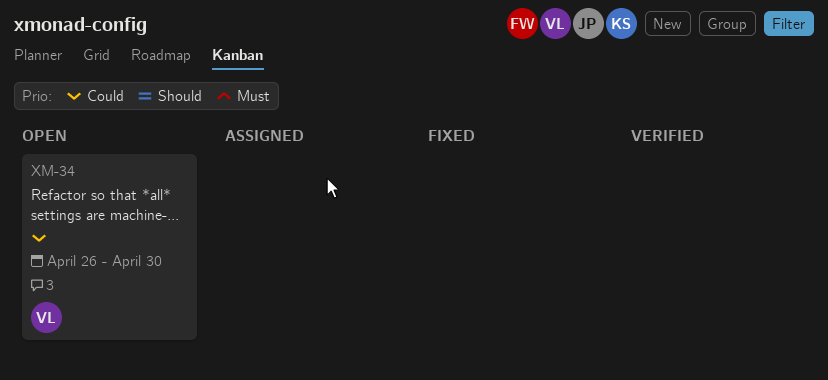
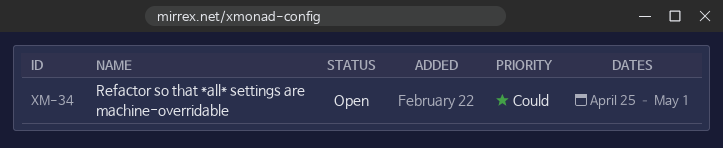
XM-34, start: Apr 26 -> Apr 25
XM-34, due: Apr 30 -> May 1

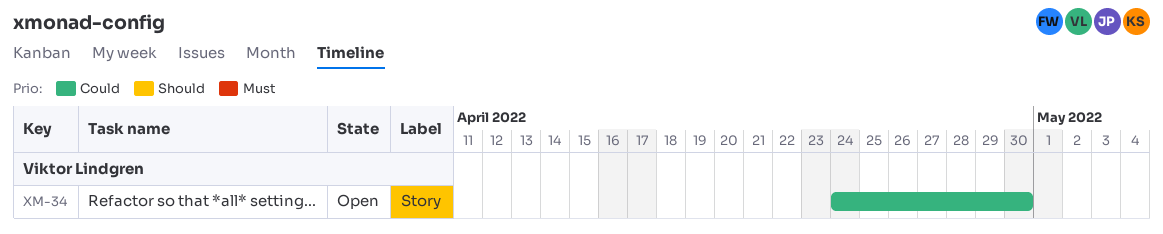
XM-34, start: Apr 25 -> Apr 24
XM-34, due: May 1 -> Apr 30

